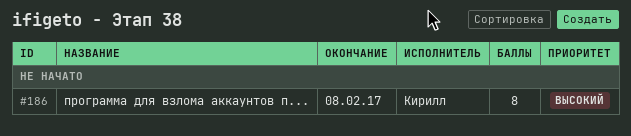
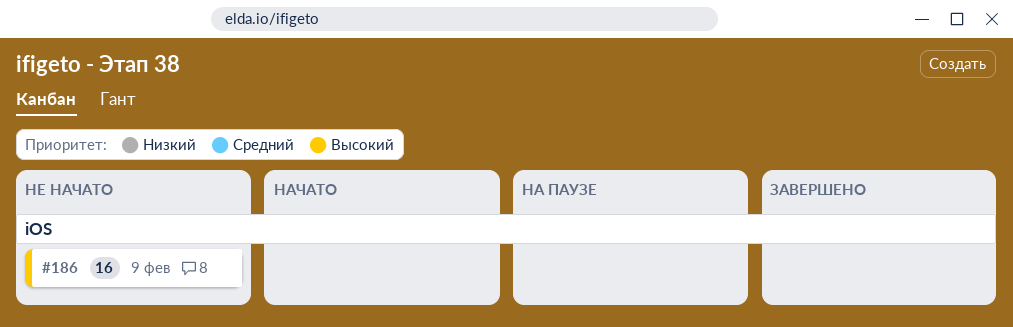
#186, estimate: 8 -> 16
#186, due: Feb 8 -> Feb 9

